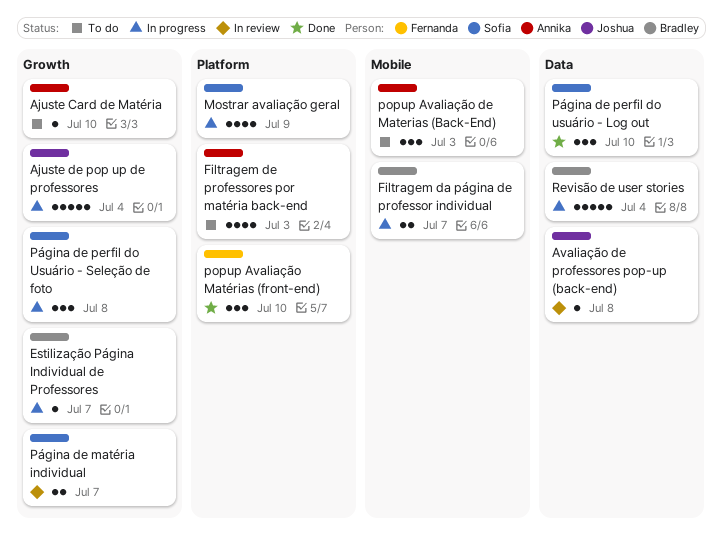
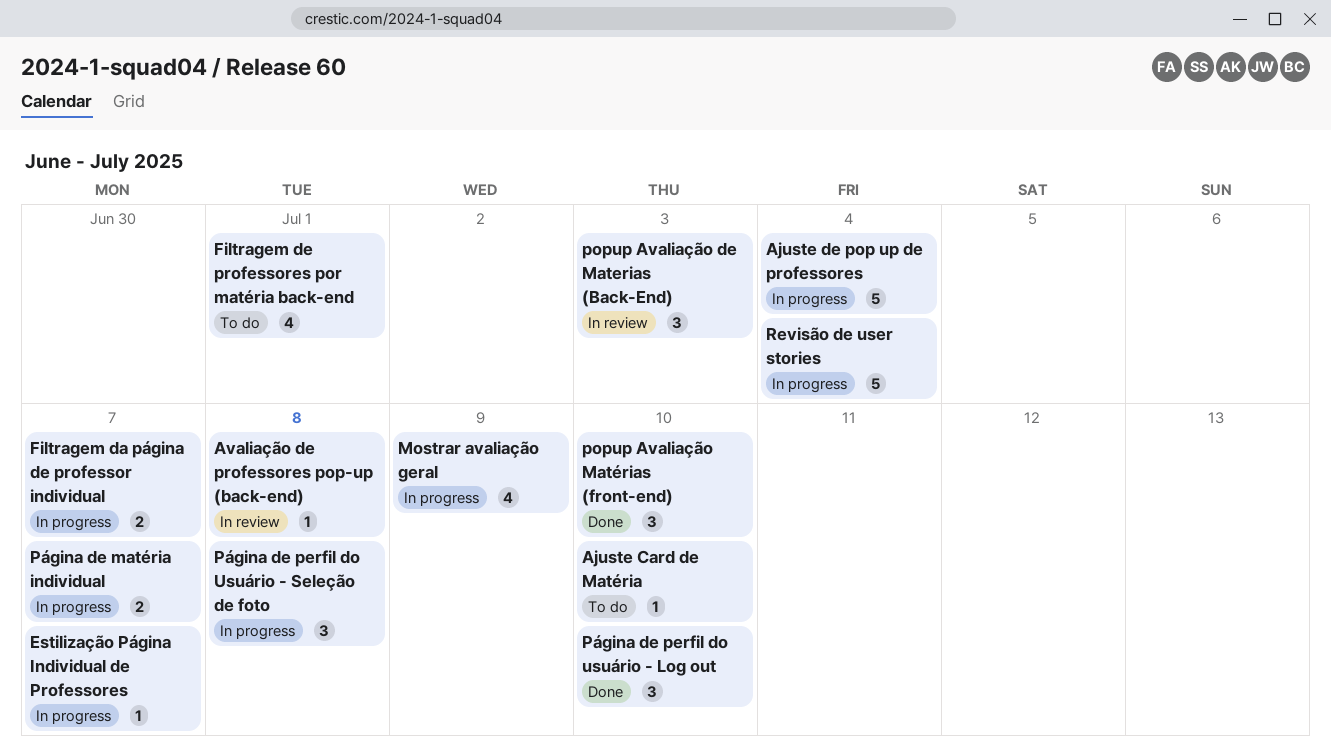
Filtragem de professores por matéria back-end, due: Jul 3 -> Jul 1
popup Avaliação de Materias (Back-End), status: To do -> In review
Página de matéria individual, status: In review -> In progress

